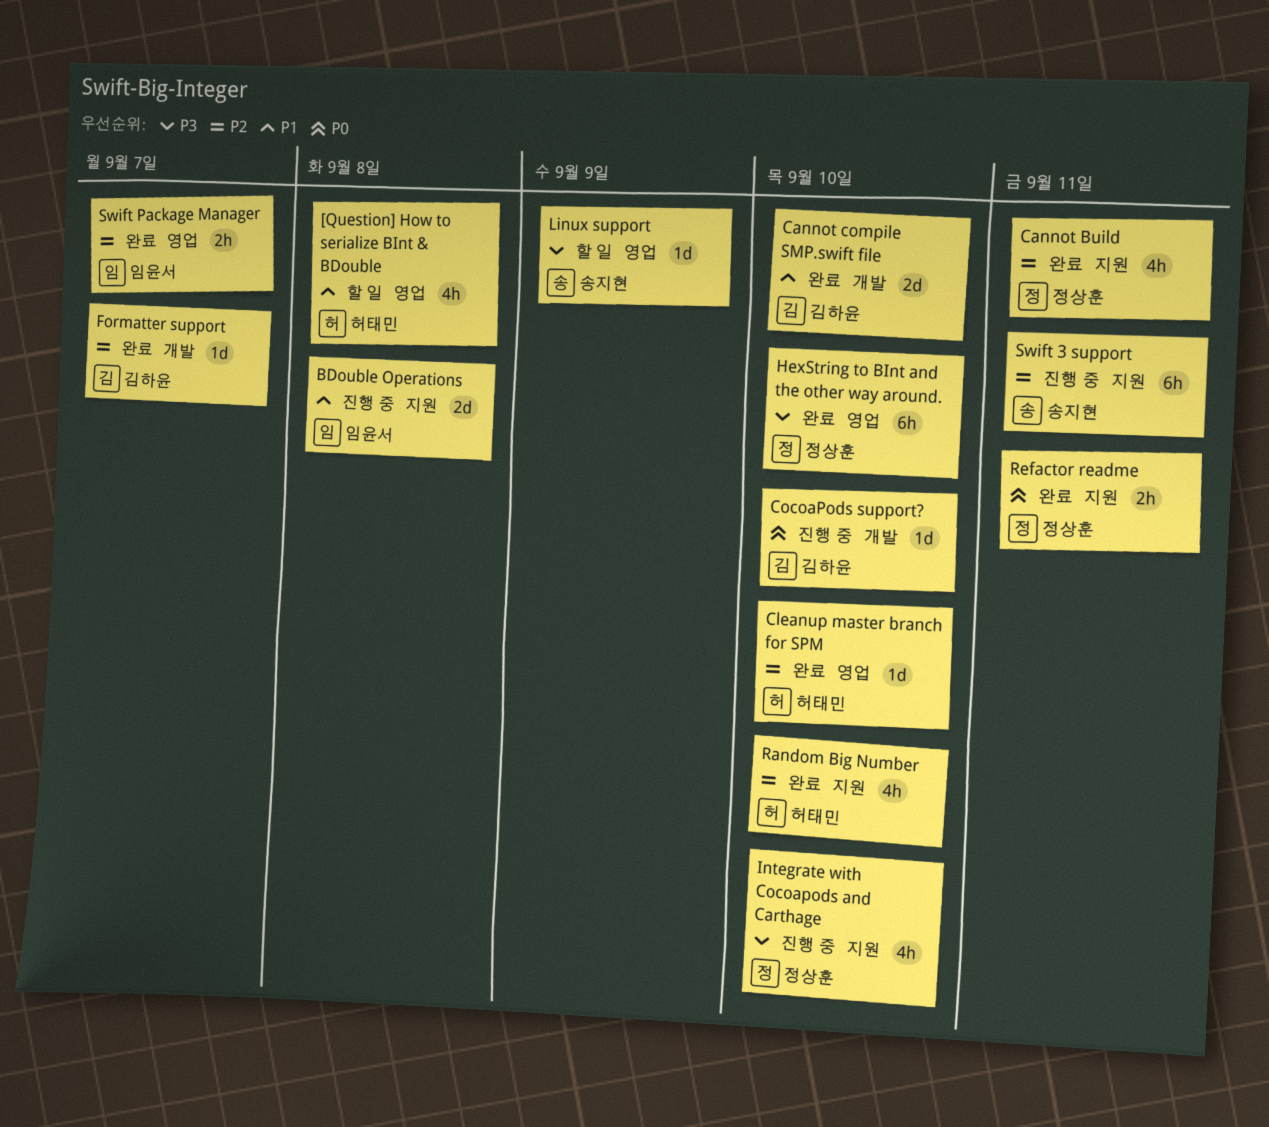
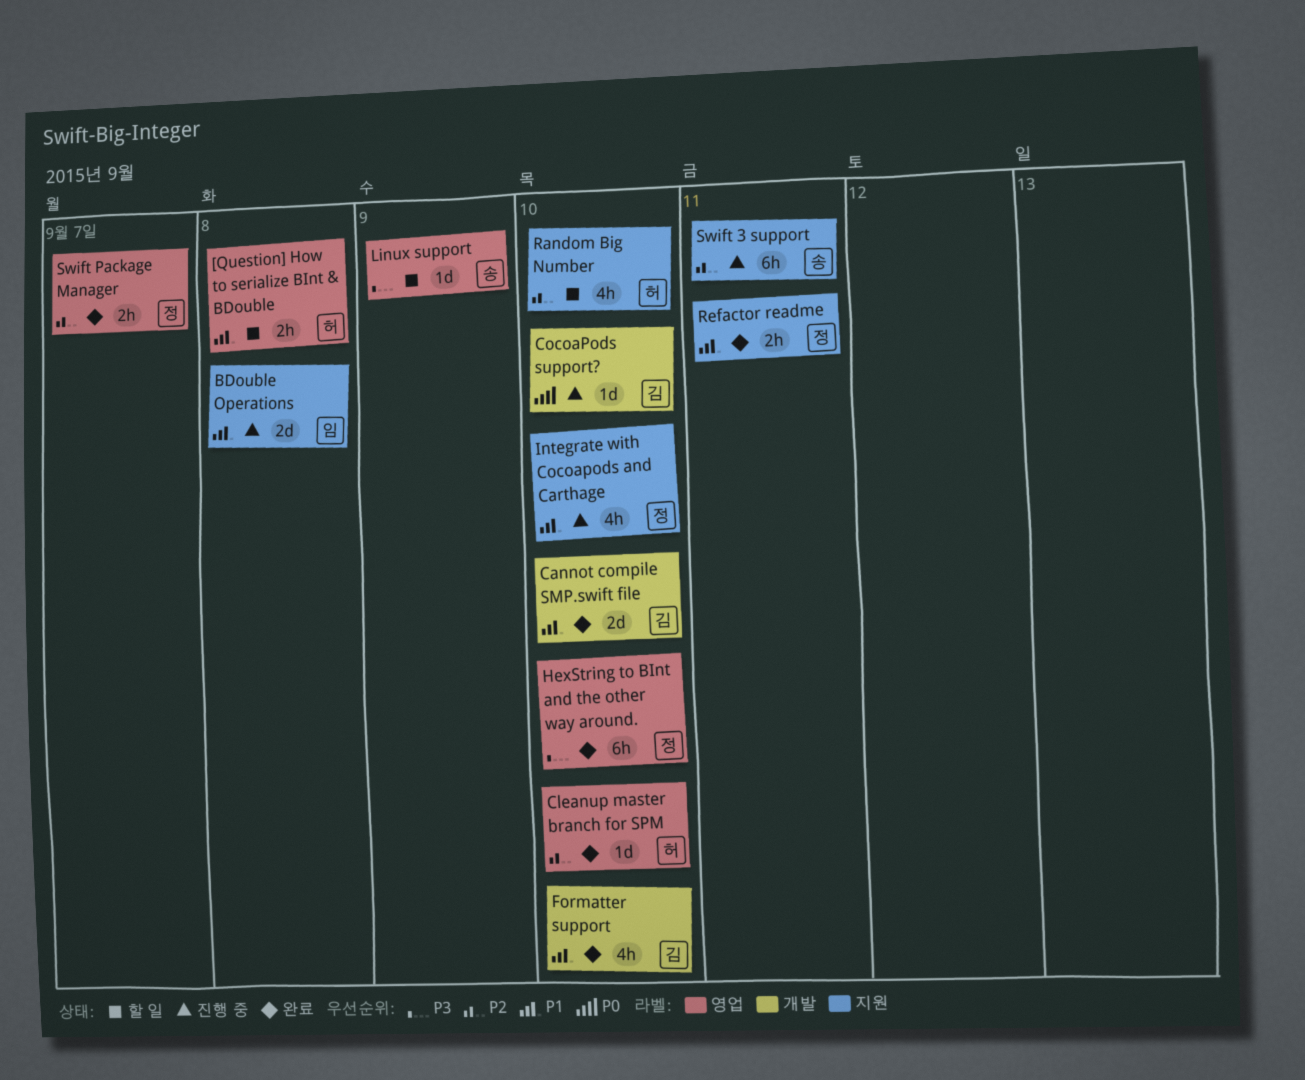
[Question] How to serialize BInt & BDouble, estimate: 4h -> 2h
Cannot Build: present -> none
Formatter support, priority: P2 -> P1
Formatter support, estimate: 1d -> 4h
Formatter support, due: Sep 7 -> Sep 10
Integrate with Cocoapods and Carthage, priority: P3 -> P1
Random Big Number, status: 완료 -> 할 일
Refactor readme, priority: P0 -> P1
Swift Package Manager, owner: 임윤서 -> 정상훈

